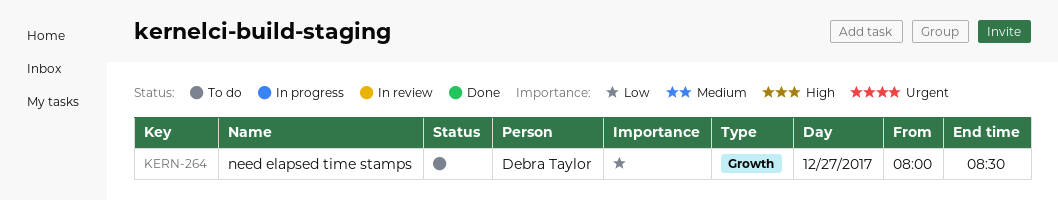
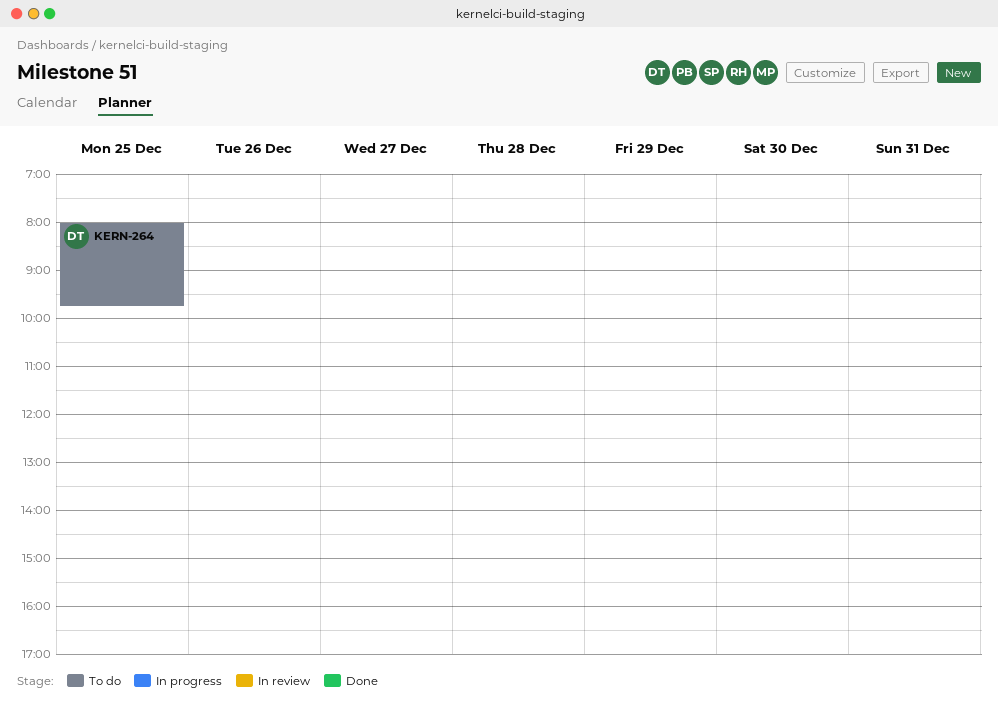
KERN-264, day: Dec 27 -> Dec 25
KERN-264, ends: 08:30 -> 09:45

